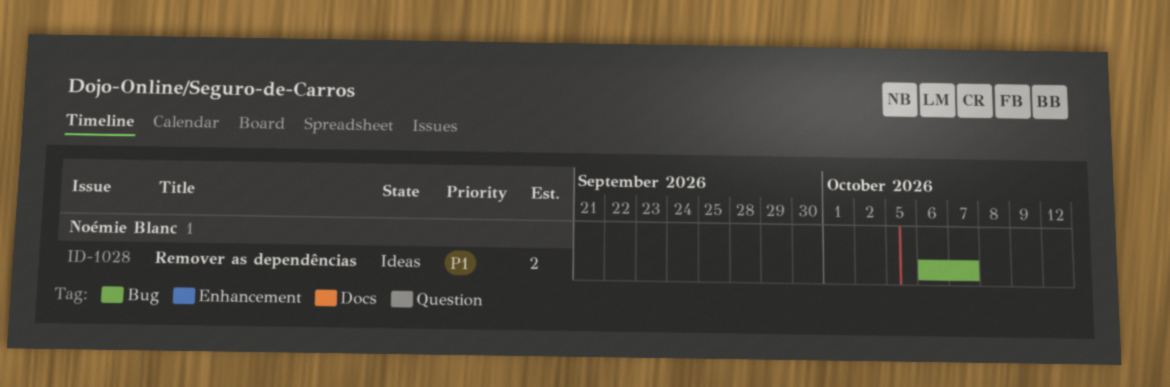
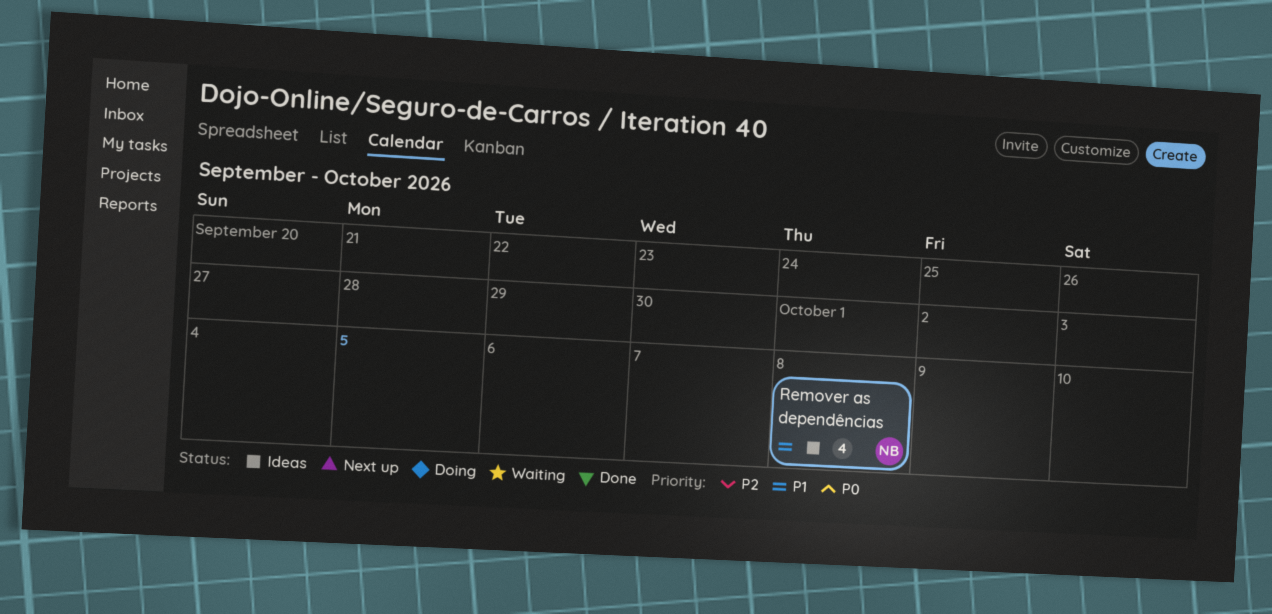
Remover as dependências, estimate: 2 -> 4
Remover as dependências, due: Oct 7 -> Oct 8

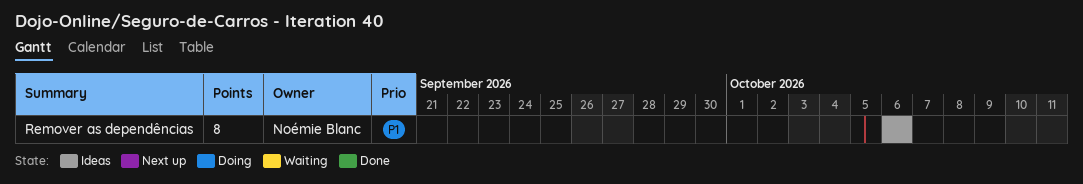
Remover as dependências, estimate: 4 -> 8
Remover as dependências, due: Oct 8 -> Oct 6

